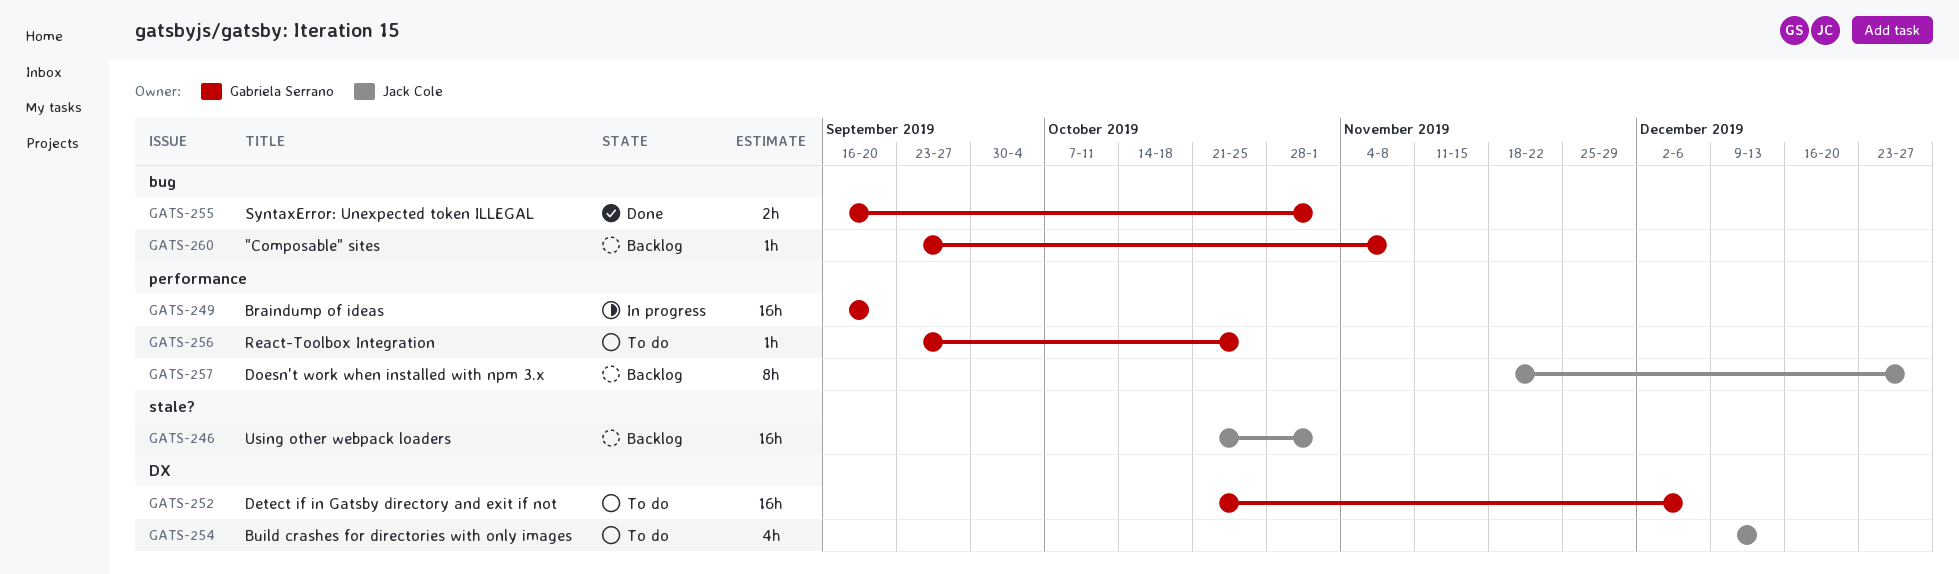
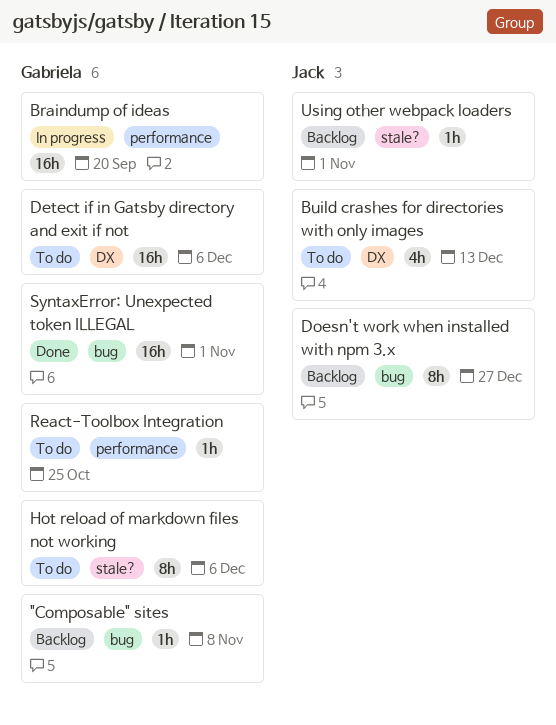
Doesn't work when installed with npm 3.x, label: performance -> bug
Hot reload of markdown files not working: none -> present
SyntaxError: Unexpected token ILLEGAL, estimate: 2h -> 16h
Using other webpack loaders, estimate: 16h -> 1h

